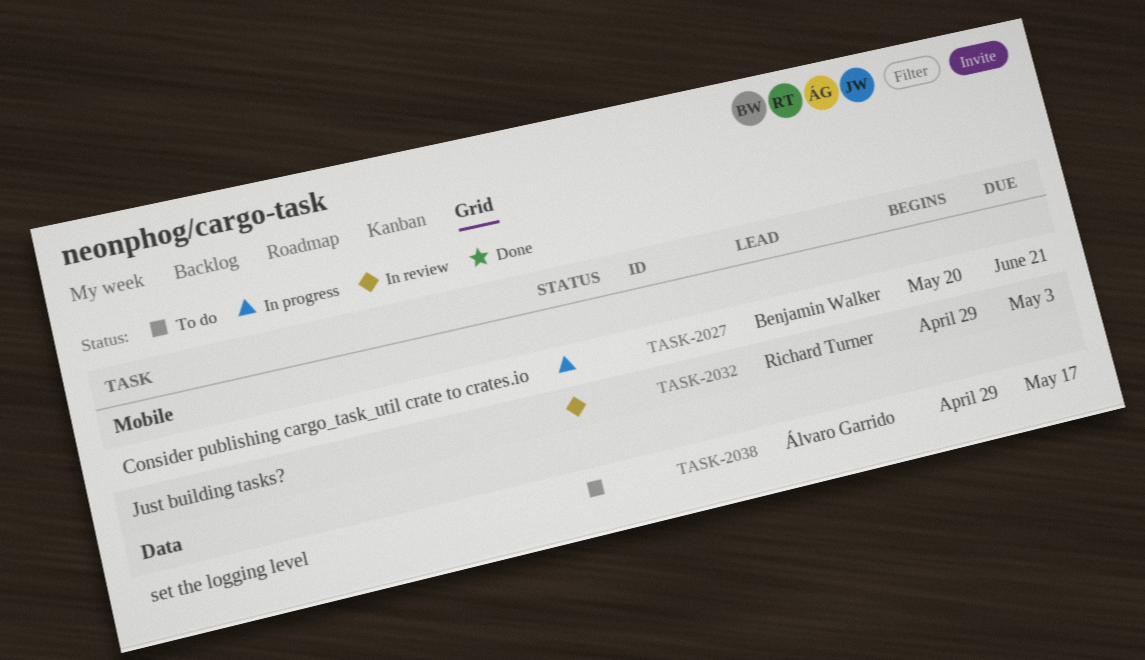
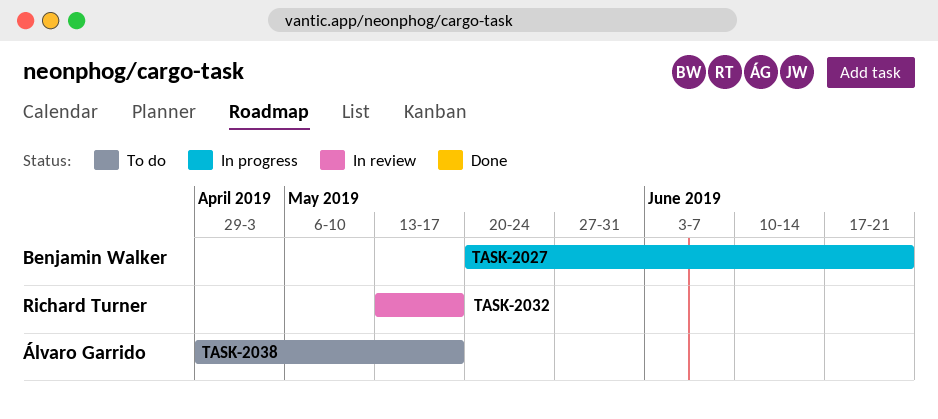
TASK-2032, start: Apr 29 -> May 13
TASK-2032, due: May 3 -> May 17

